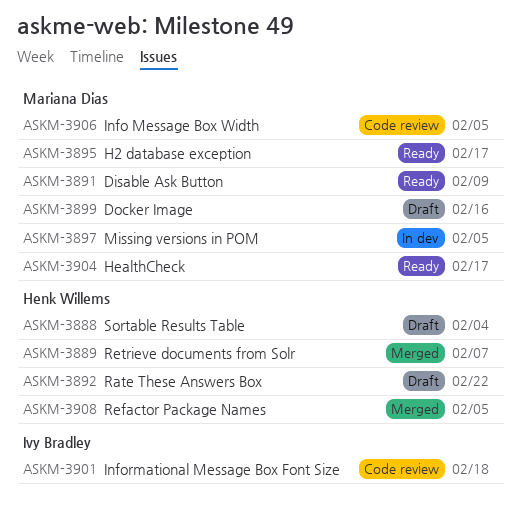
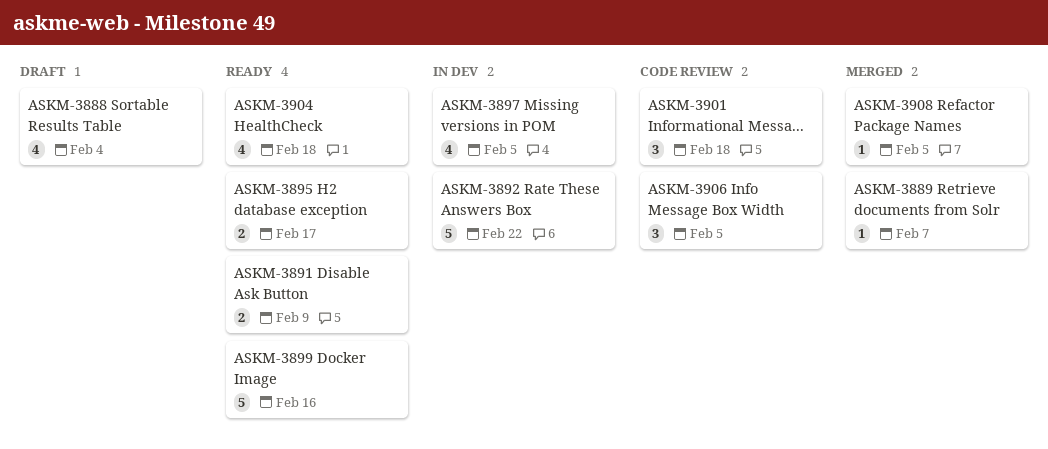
ASKM-3892, status: Draft -> In dev
ASKM-3899, status: Draft -> Ready
ASKM-3904, due: Feb 17 -> Feb 18

